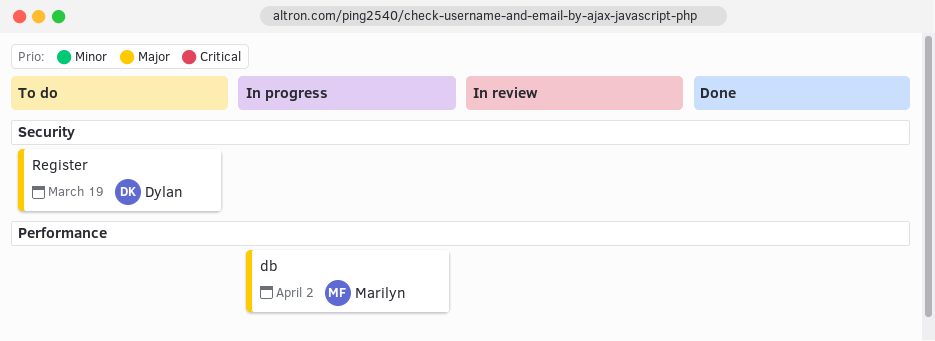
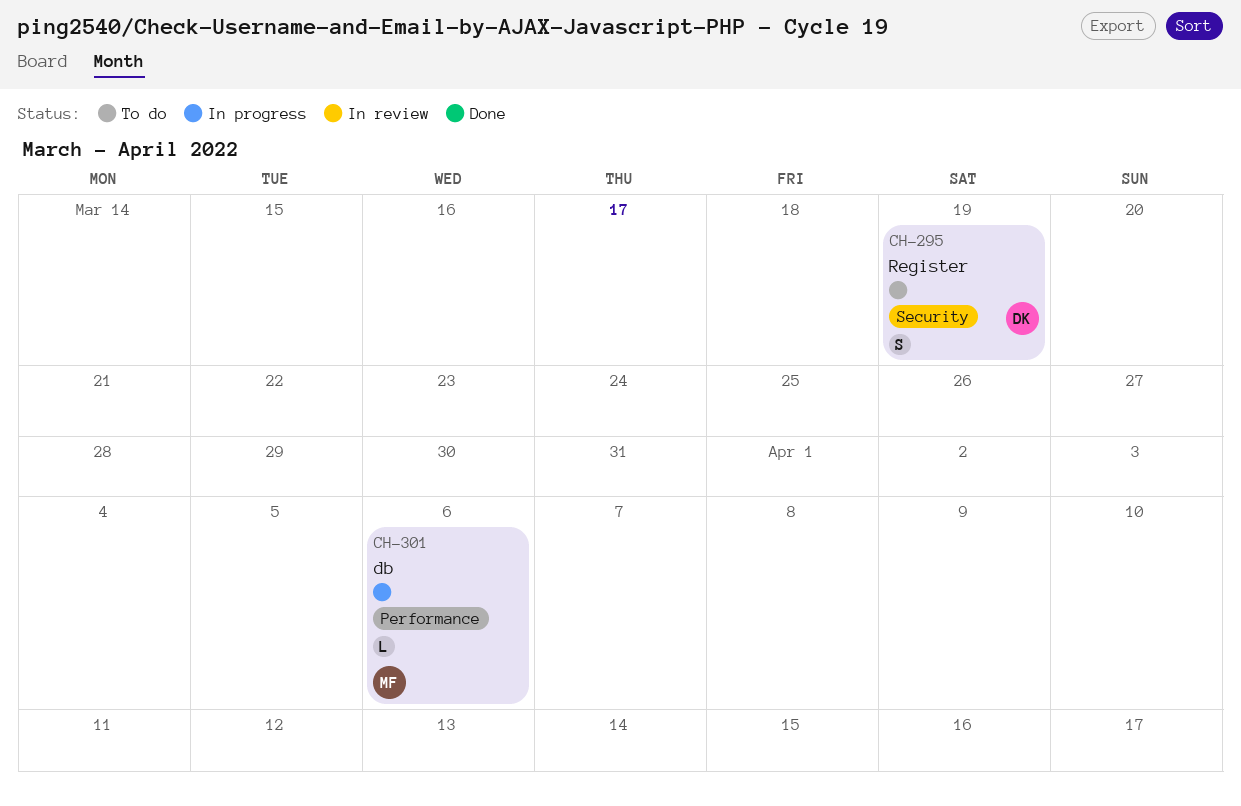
db, due: Apr 2 -> Apr 6

